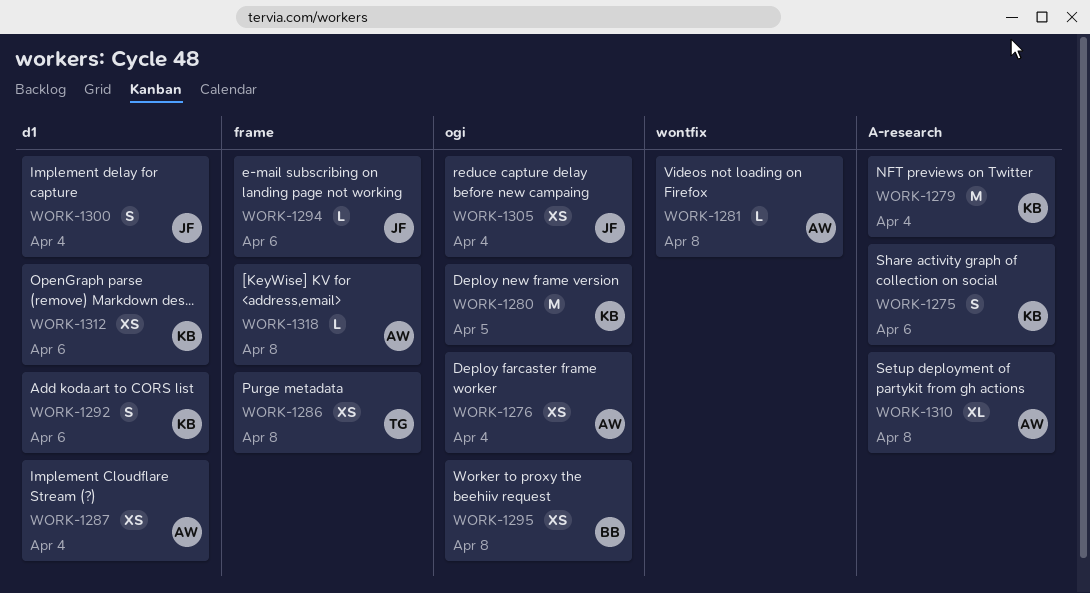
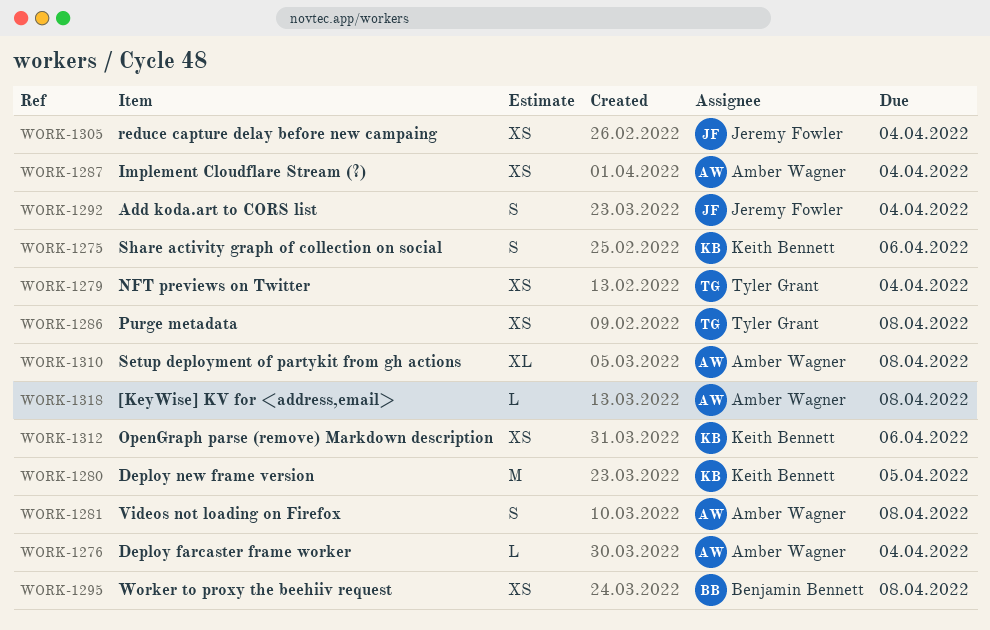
WORK-1276, estimate: XS -> L
WORK-1279, owner: Keith Bennett -> Tyler Grant
WORK-1279, estimate: M -> XS
WORK-1281, estimate: L -> S
WORK-1292, owner: Keith Bennett -> Jeremy Fowler
WORK-1292, due: Apr 6 -> Apr 4
WORK-1294: present -> none
WORK-1300: present -> none

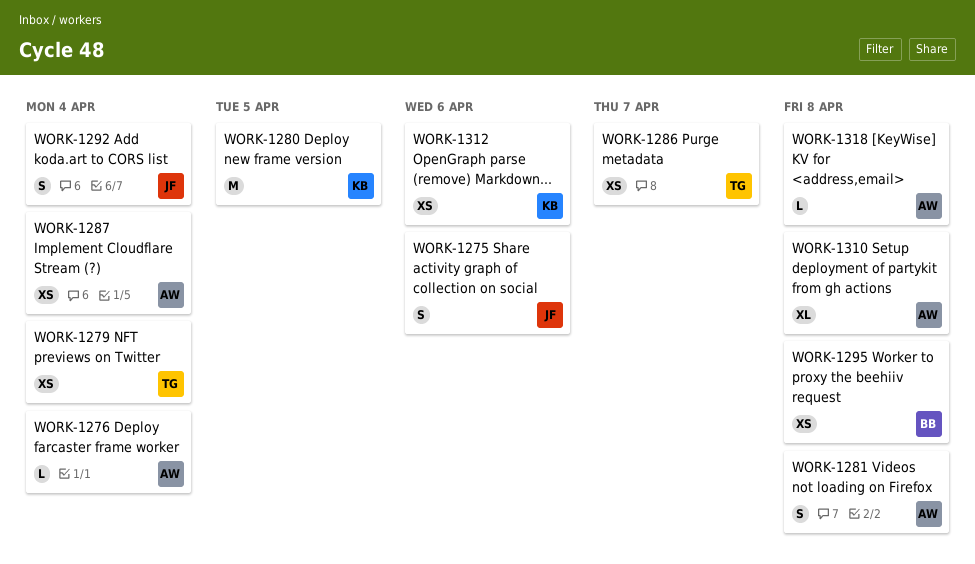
WORK-1275, owner: Keith Bennett -> Jeremy Fowler
WORK-1286, due: Apr 8 -> Apr 7
WORK-1305: present -> none

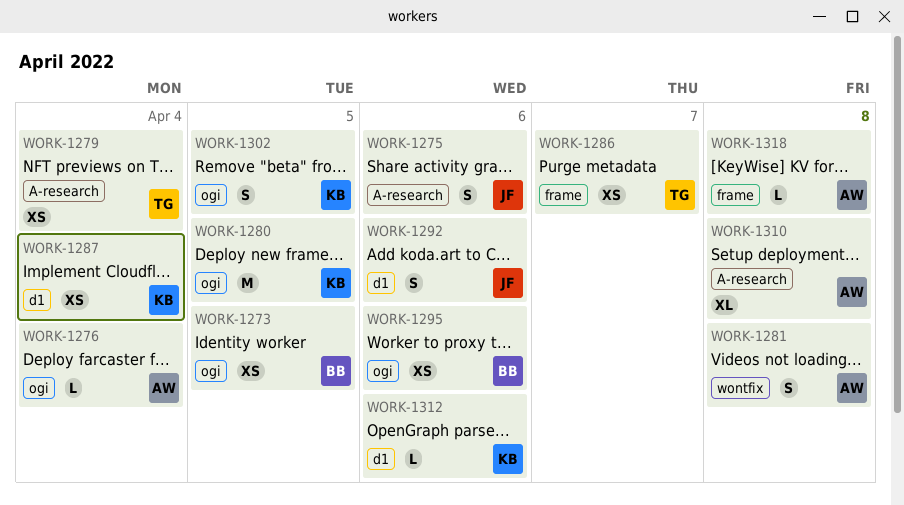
WORK-1273: none -> present
WORK-1287, owner: AW -> KB
WORK-1292, due: Apr 4 -> Apr 6
WORK-1295, due: Apr 8 -> Apr 6
WORK-1302: none -> present
WORK-1312, estimate: XS -> L

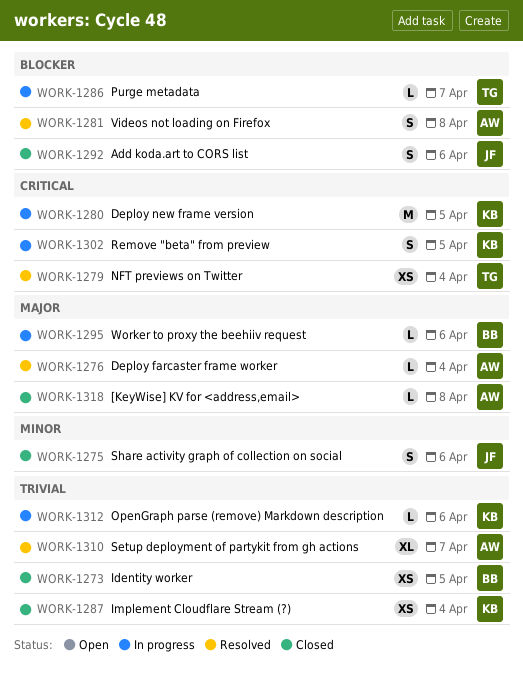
WORK-1286, estimate: XS -> L
WORK-1295, estimate: XS -> L
WORK-1310, due: Apr 8 -> Apr 7

